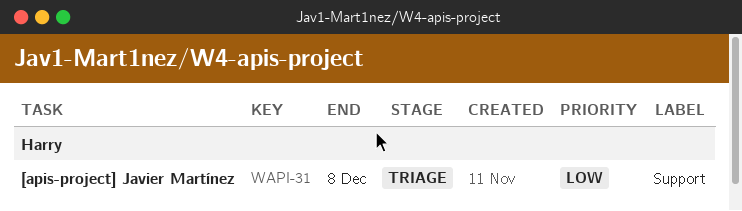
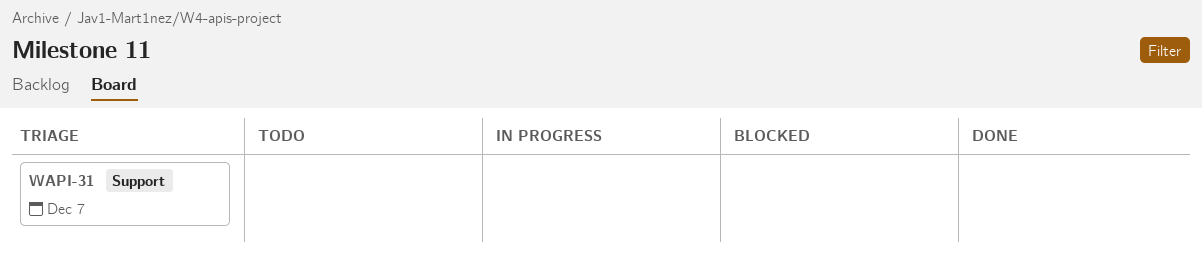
WAPI-31, due: Dec 8 -> Dec 7

